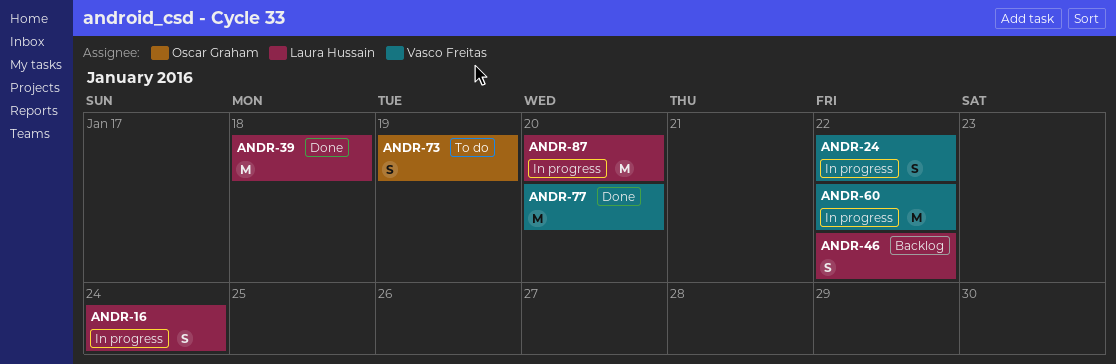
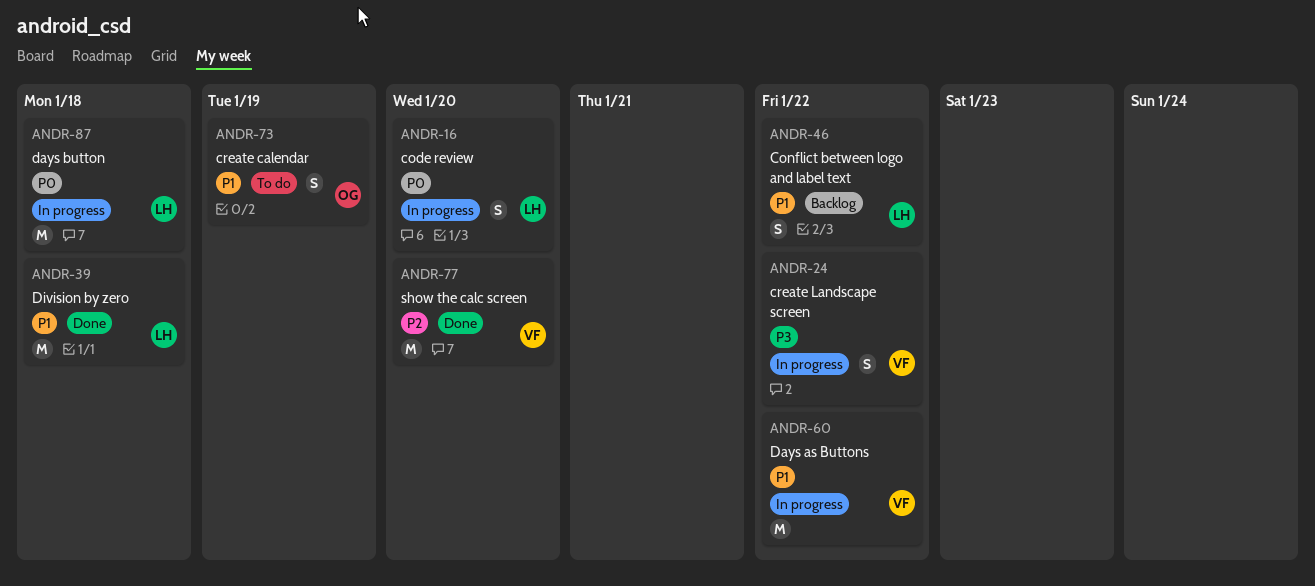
ANDR-16, due: Jan 24 -> Jan 20
ANDR-87, due: Jan 20 -> Jan 18

